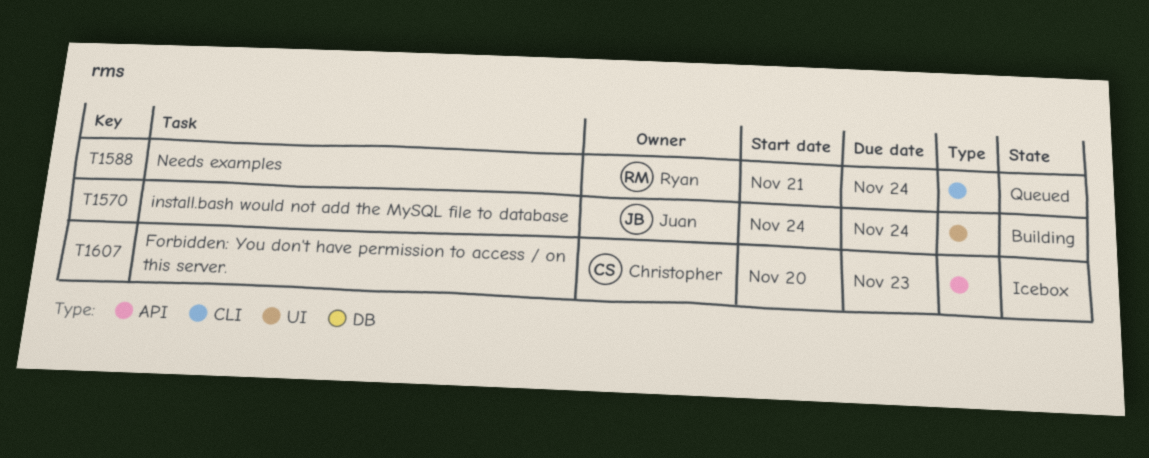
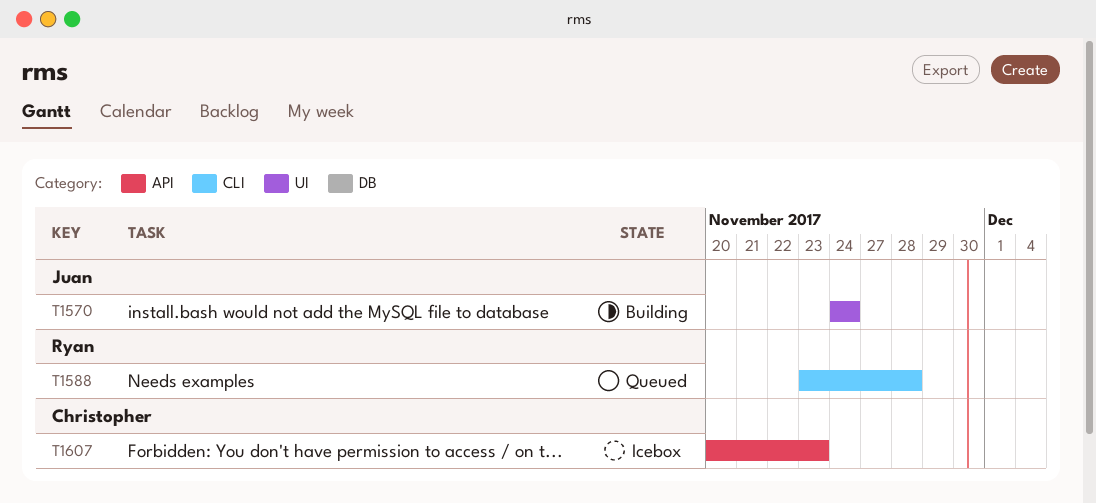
T1588, start: Nov 21 -> Nov 23
T1588, due: Nov 24 -> Nov 28

